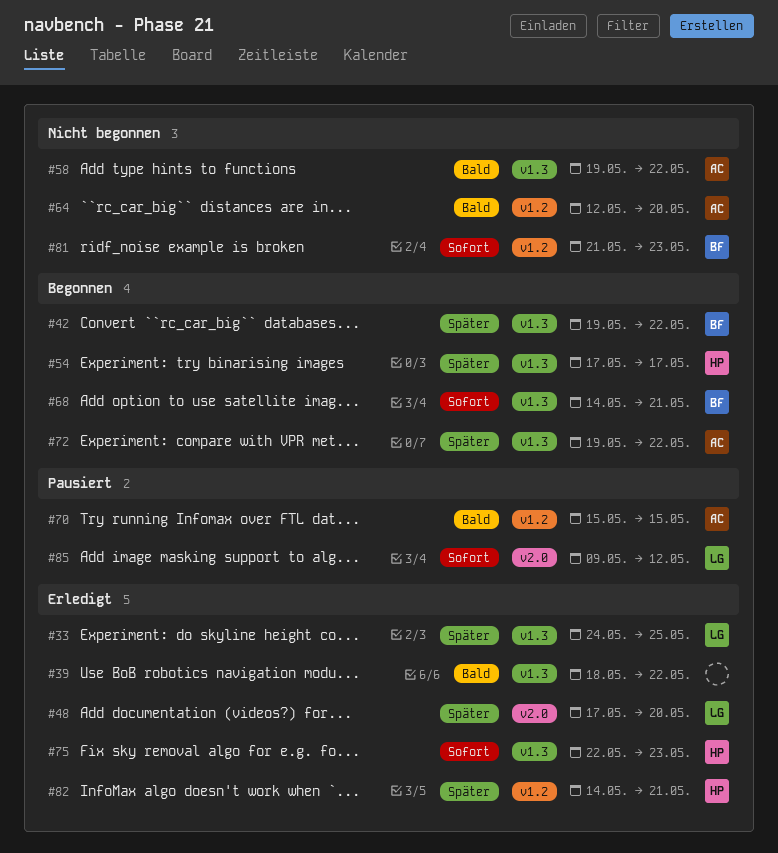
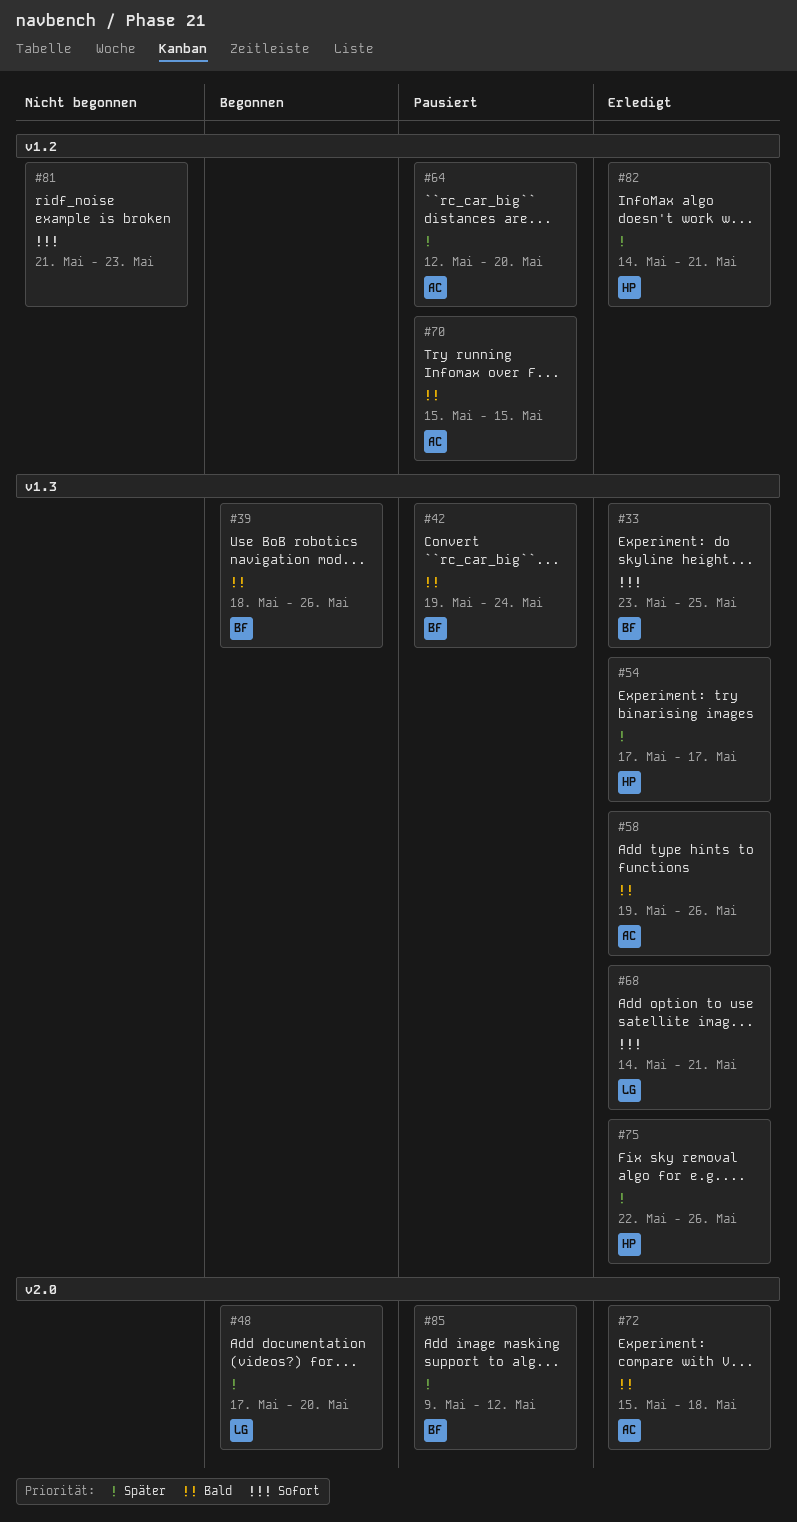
#33, owner: LG -> BF
#33, priority: Später -> Sofort
#33, start: May 24 -> May 23
#39, status: Erledigt -> Begonnen
#39, owner: none -> BF
#39, due: May 22 -> May 26
#42, status: Begonnen -> Pausiert
#42, priority: Später -> Bald
#42, due: May 22 -> May 24
#48, status: Erledigt -> Begonnen
#54, status: Begonnen -> Erledigt
#58, status: Nicht begonnen -> Erledigt
#58, due: May 22 -> May 26
#64, status: Nicht begonnen -> Pausiert
#64, priority: Bald -> Später
#68, status: Begonnen -> Erledigt
#68, owner: BF -> LG
#72, status: Begonnen -> Erledigt
#72, priority: Später -> Bald
#72, label: v1.3 -> v2.0
#72, start: May 19 -> May 15
#72, due: May 22 -> May 18
#75, priority: Sofort -> Später
#75, due: May 23 -> May 26
#81, owner: BF -> none
#85, owner: LG -> BF
#85, priority: Sofort -> Später

